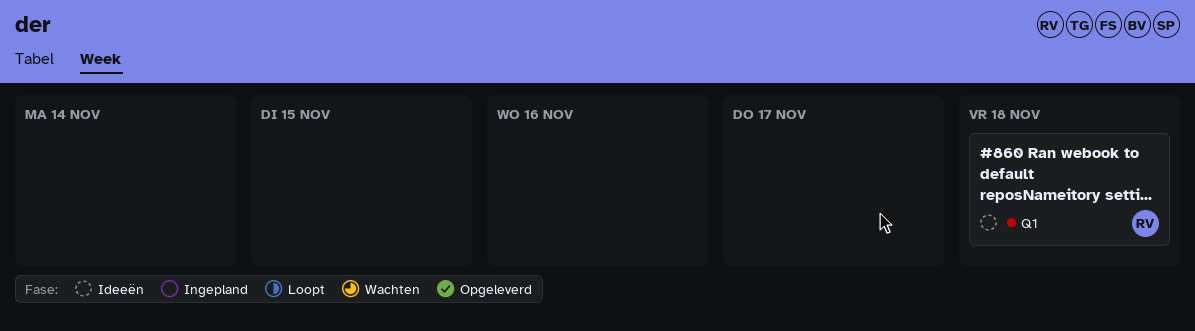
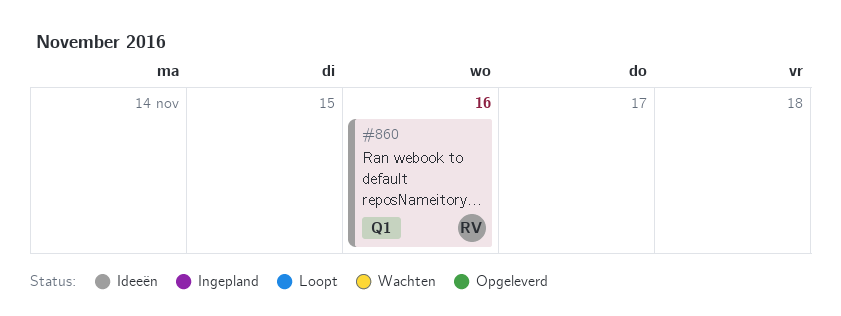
#860, due: Nov 18 -> Nov 16

